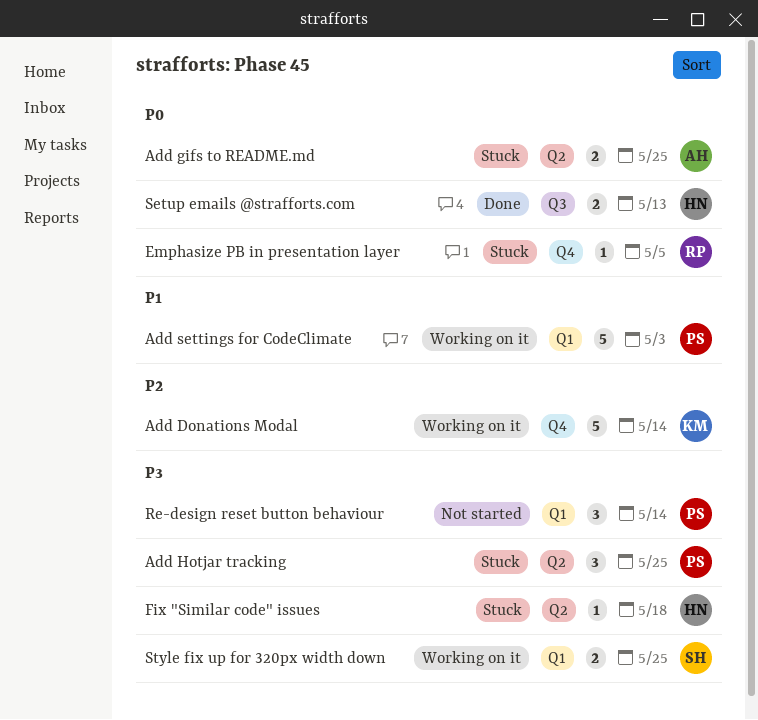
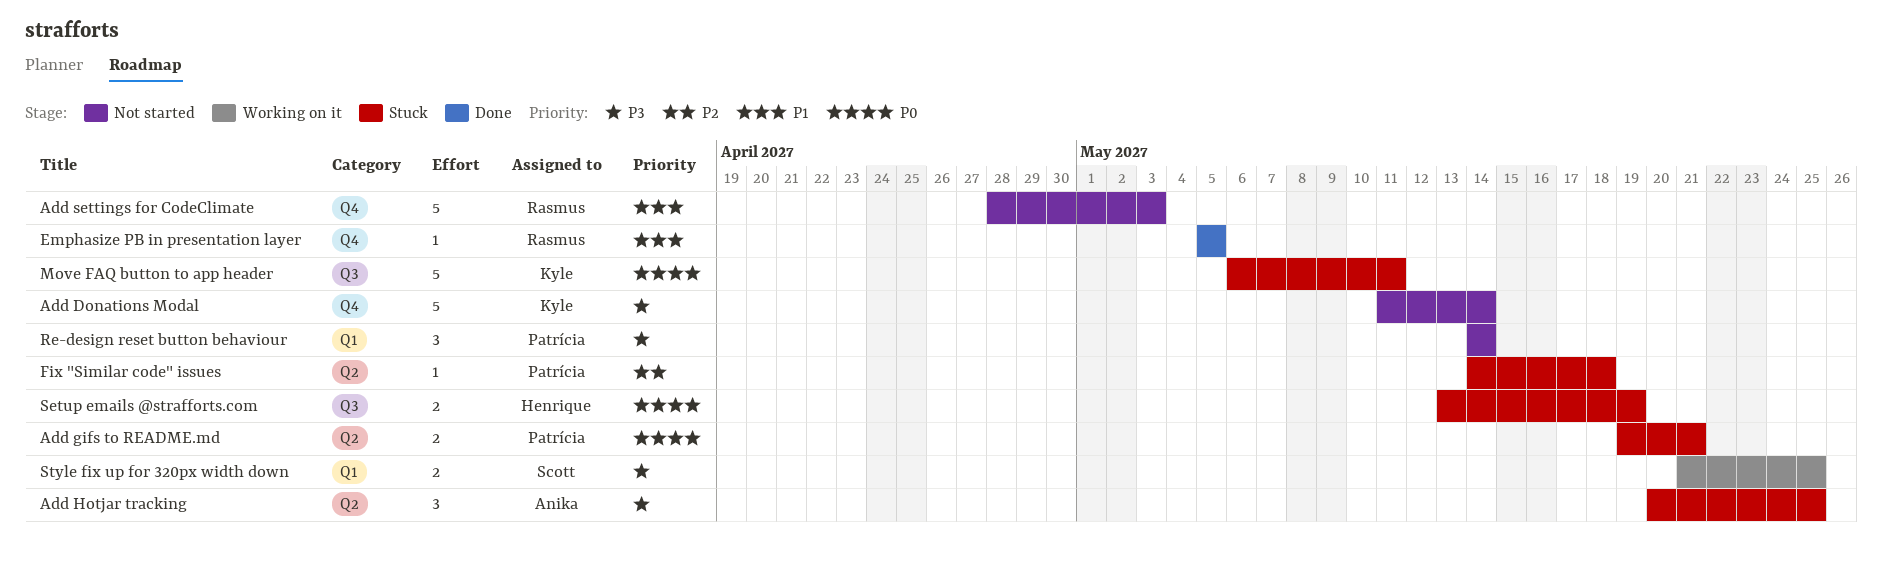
Add Donations Modal, status: Working on it -> Not started
Add Donations Modal, priority: P2 -> P3
Add gifs to README.md, owner: Anika -> Patrícia
Add gifs to README.md, due: May 25 -> May 21
Add Hotjar tracking, owner: Patrícia -> Anika
Add settings for CodeClimate, status: Working on it -> Not started
Add settings for CodeClimate, owner: Patrícia -> Rasmus
Add settings for CodeClimate, label: Q1 -> Q4
Emphasize PB in presentation layer, status: Stuck -> Done
Emphasize PB in presentation layer, priority: P0 -> P1
Fix "Similar code" issues, owner: Henrique -> Patrícia
Fix "Similar code" issues, priority: P3 -> P2
Move FAQ button to app header: none -> present
Setup emails @strafforts.com, status: Done -> Stuck
Setup emails @strafforts.com, due: May 13 -> May 19

